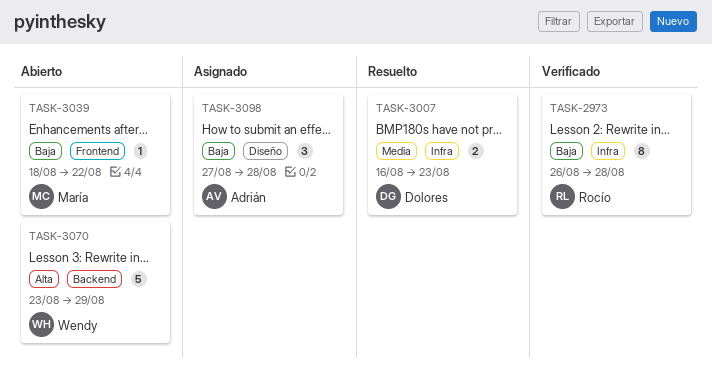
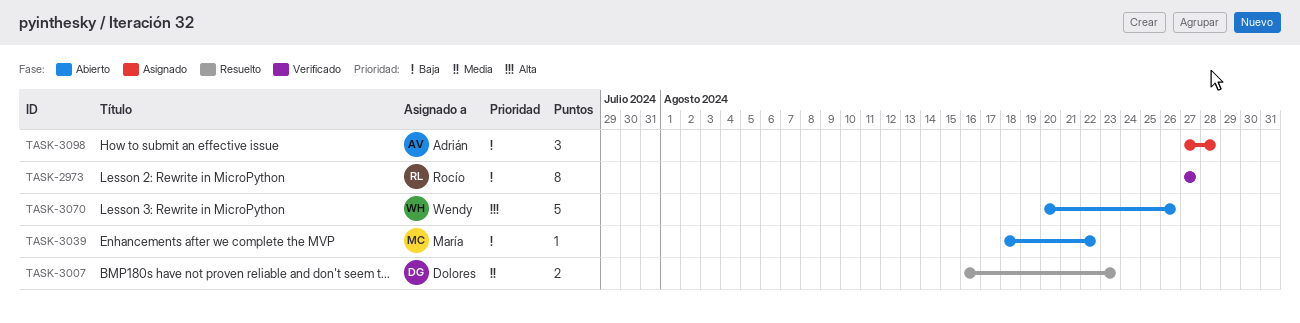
TASK-2973, start: Aug 26 -> Aug 27
TASK-2973, due: Aug 28 -> Aug 27
TASK-3070, start: Aug 23 -> Aug 20
TASK-3070, due: Aug 29 -> Aug 26

